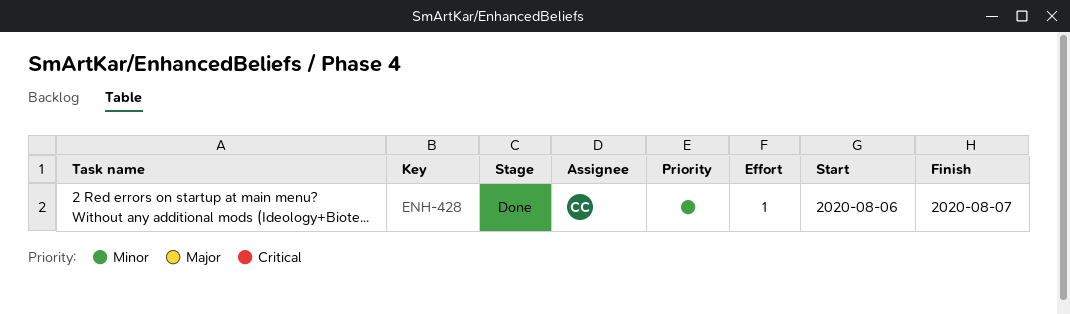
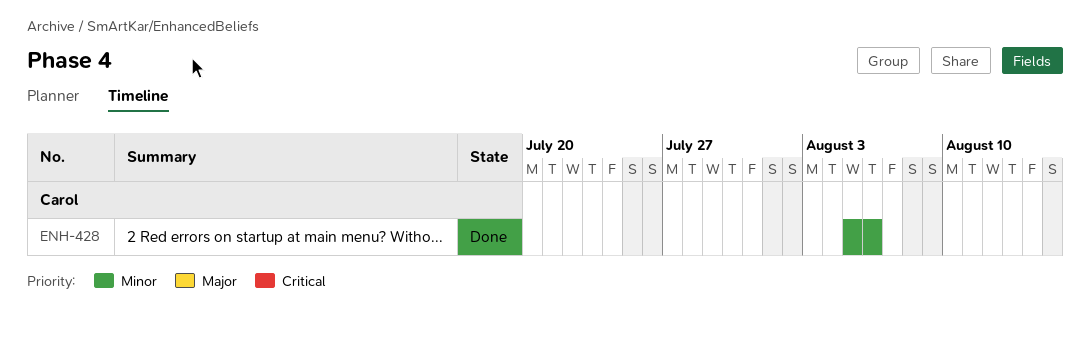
ENH-428, start: Aug 6 -> Aug 5
ENH-428, due: Aug 7 -> Aug 6

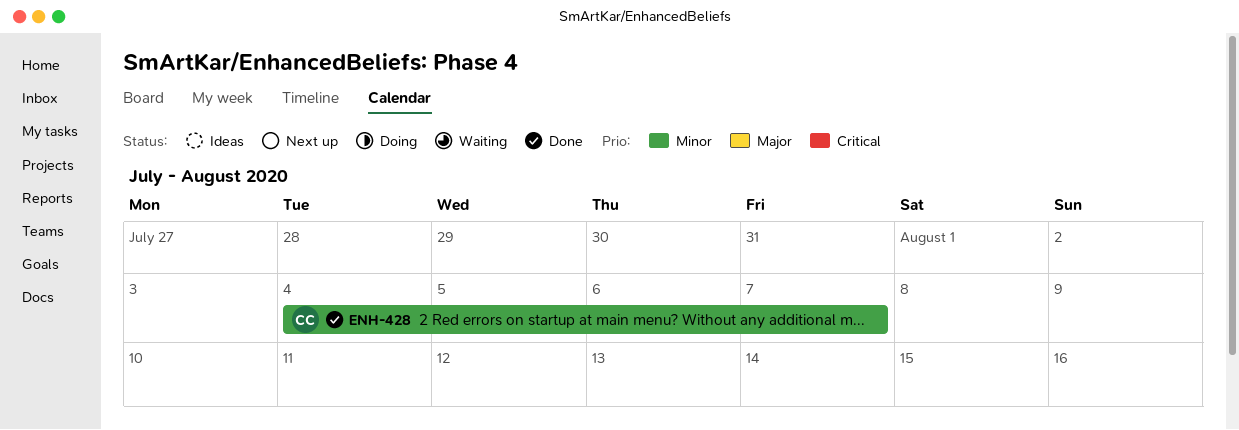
ENH-428, start: Aug 5 -> Aug 4
ENH-428, due: Aug 6 -> Aug 7

